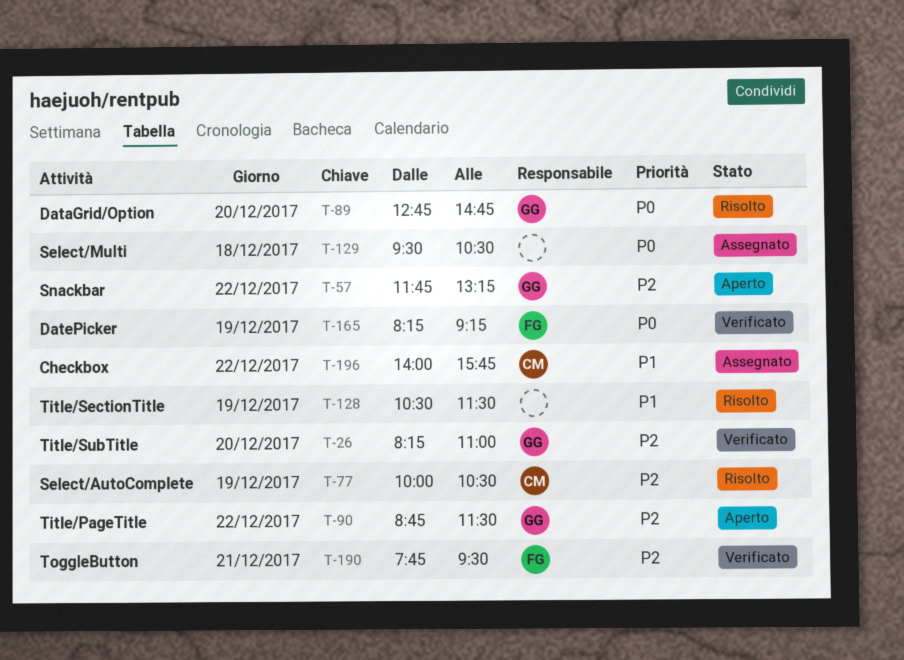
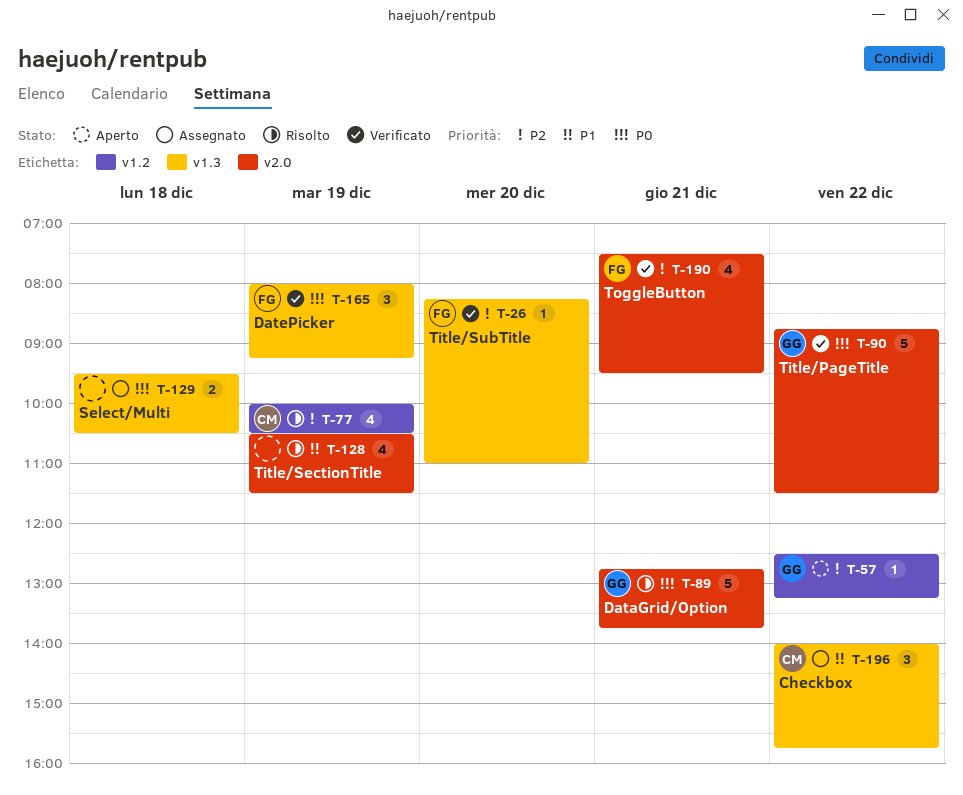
T-26, owner: GG -> FG
T-57, begins: 11:45 -> 12:30
T-89, day: Dec 20 -> Dec 21
T-89, ends: 14:45 -> 13:45
T-90, status: Aperto -> Verificato
T-90, priority: P2 -> P0
T-165, begins: 08:15 -> 08:00
T-190, begins: 07:45 -> 07:30

